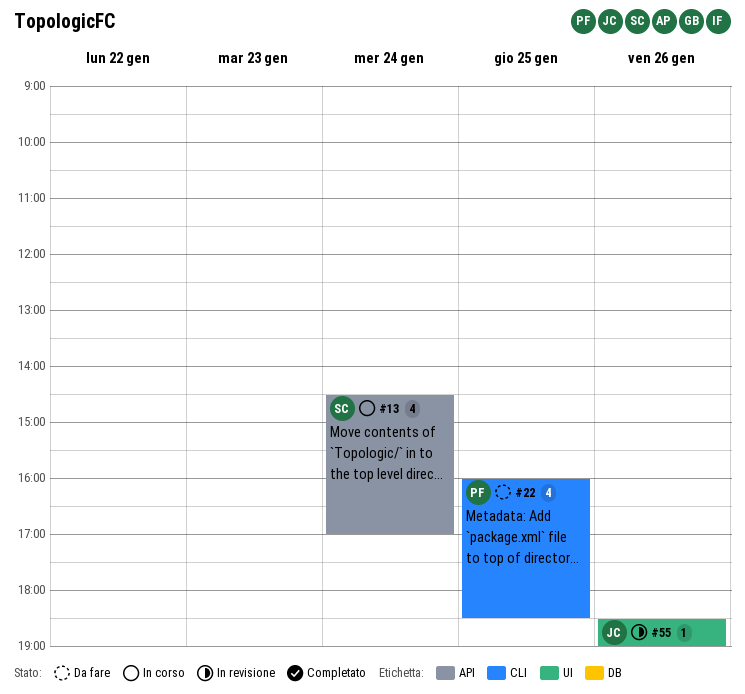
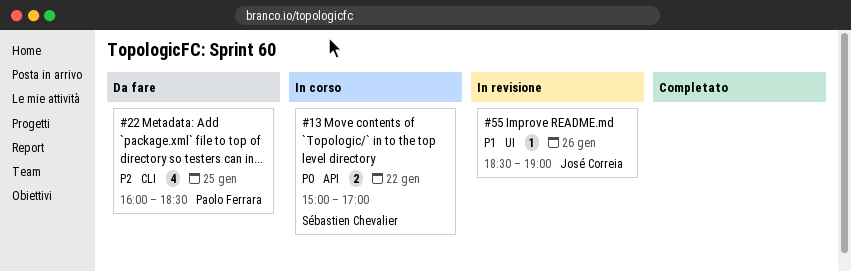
#13, estimate: 4 -> 2
#13, day: Jan 24 -> Jan 22
#13, begins: 14:30 -> 15:00

